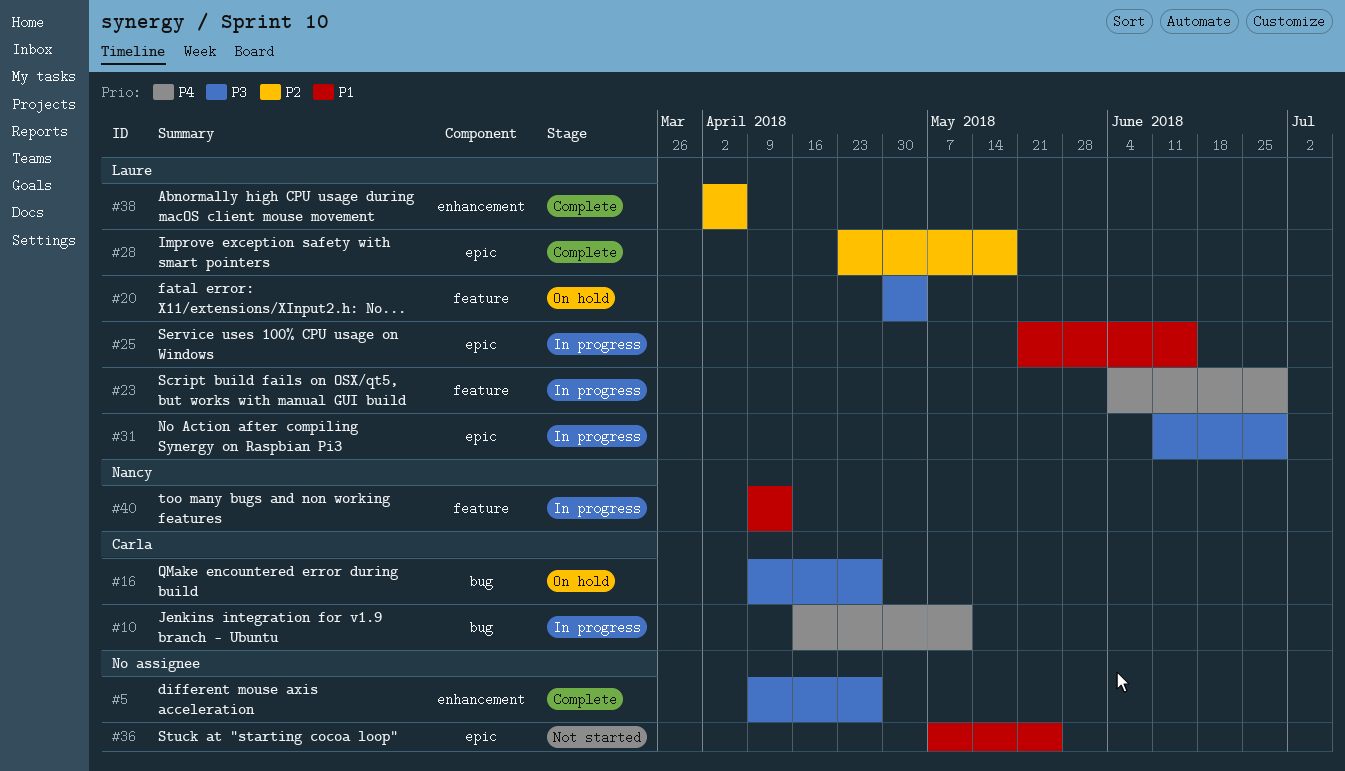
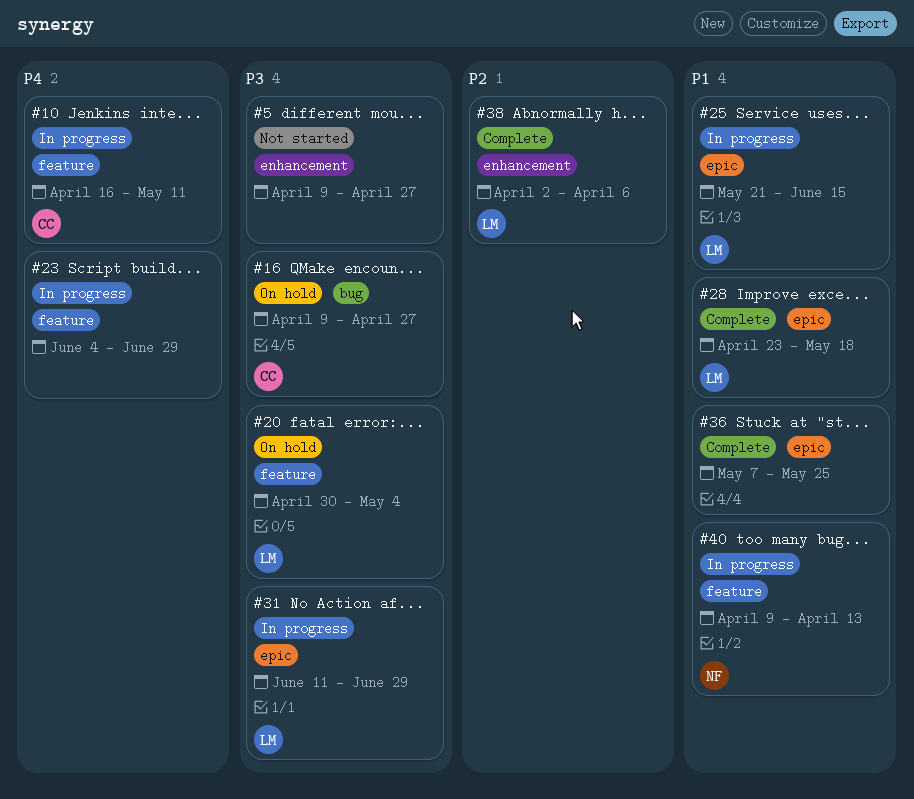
#5, status: Complete -> Not started
#10, label: bug -> feature
#23, owner: Laure -> none
#28, priority: P2 -> P1
#36, status: Not started -> Complete

